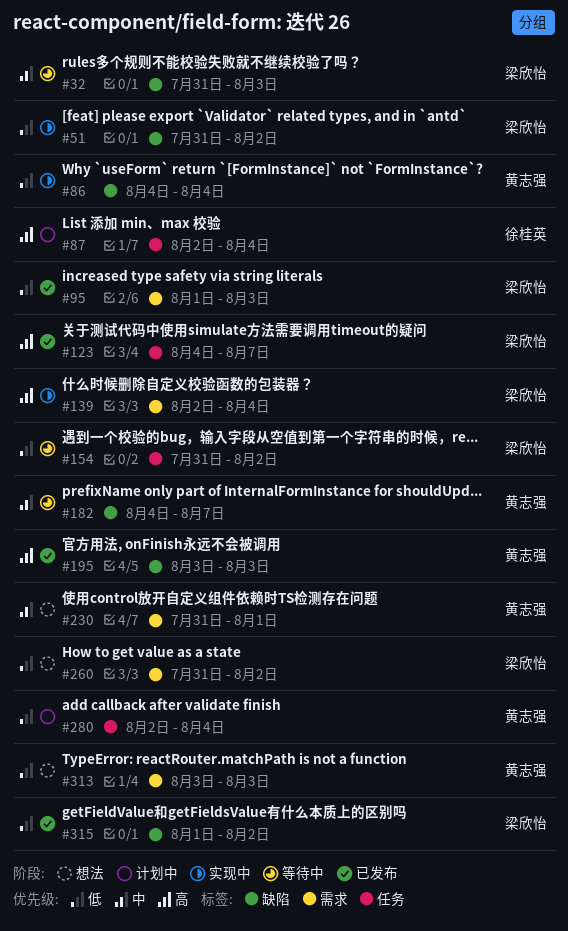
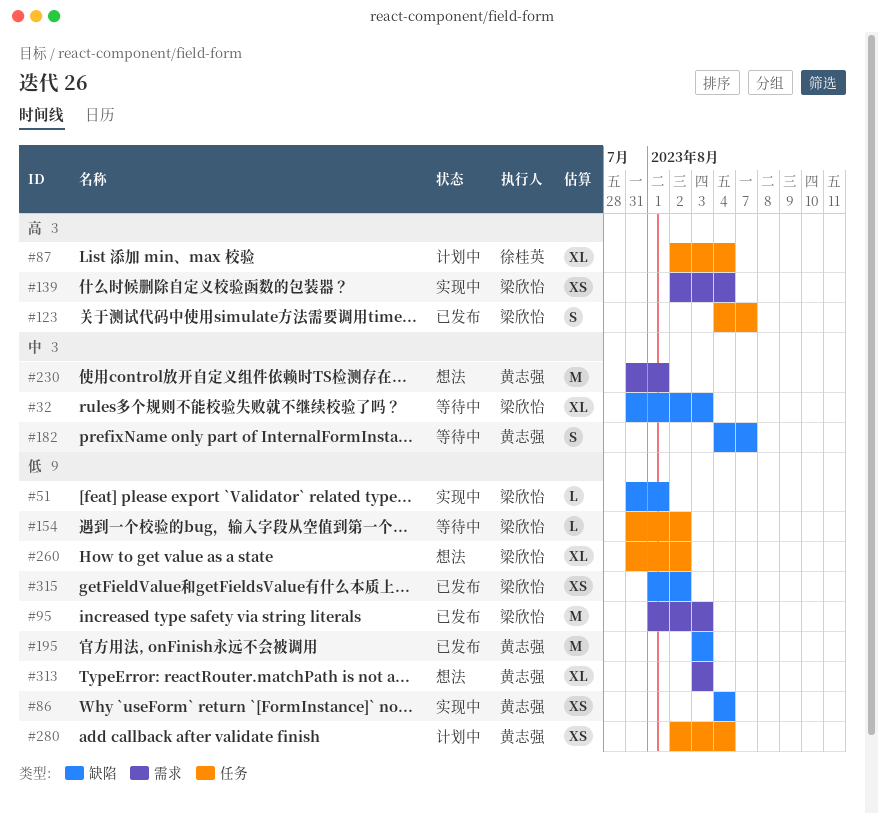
#51, due: Aug 2 -> Aug 1
#195, priority: 高 -> 低
#260, label: 需求 -> 任务

